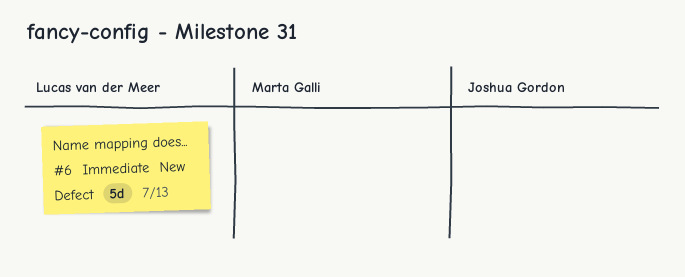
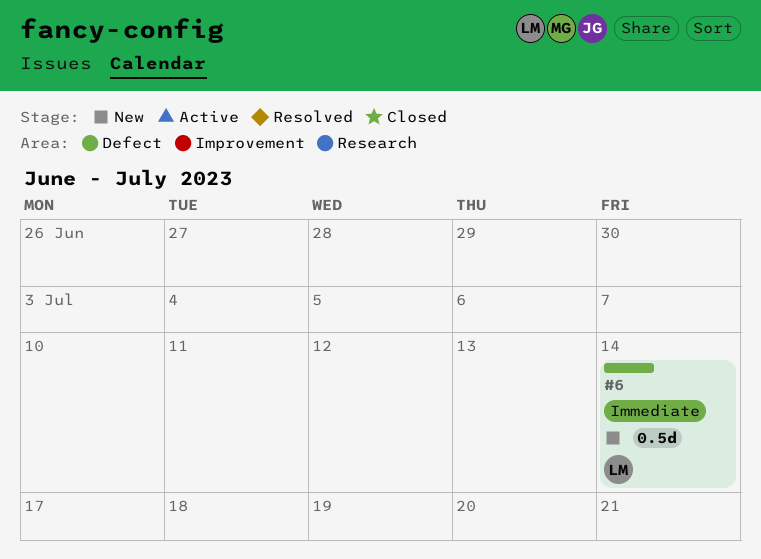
#6, estimate: 5d -> 0.5d
#6, due: Jul 13 -> Jul 14

